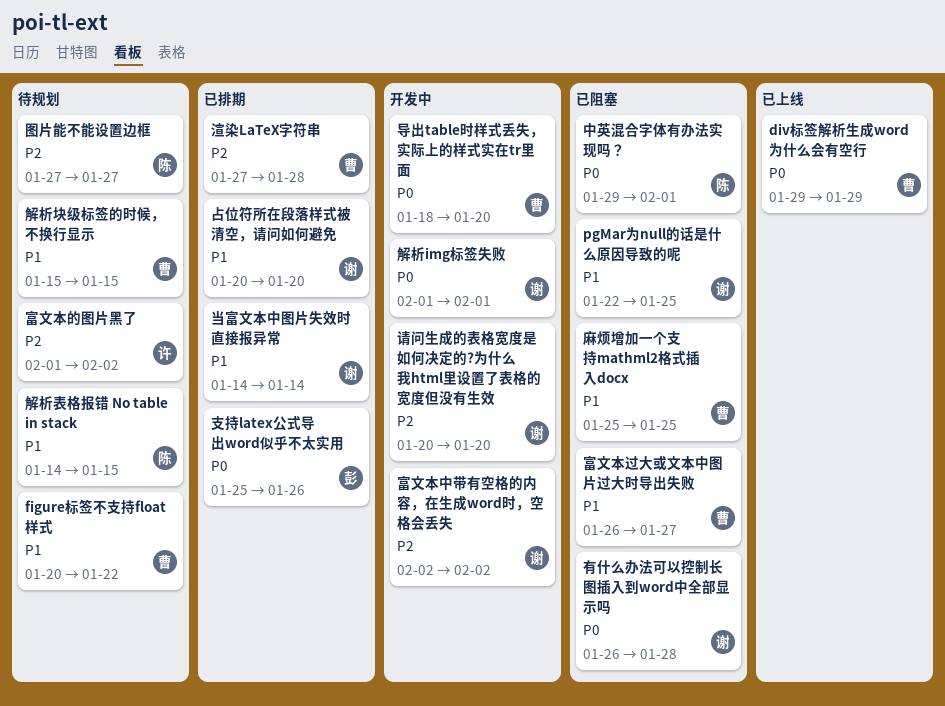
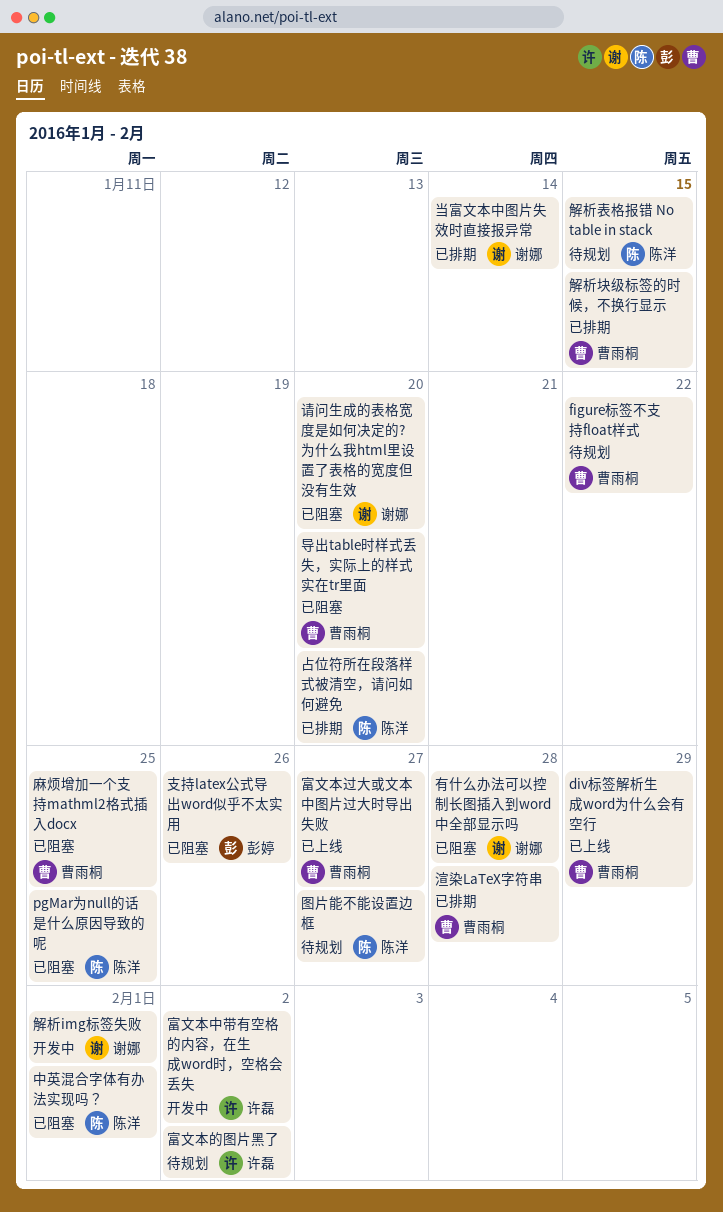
pgMar为null的话是什么原因导致的呢, owner: 谢娜 -> 陈洋
占位符所在段落样式被清空，请问如何避免, owner: 谢娜 -> 陈洋
富文本中带有空格的内容，在生成word时，空格会丢失, owner: 谢娜 -> 许磊
富文本过大或文本中图片过大时导出失败, status: 已阻塞 -> 已上线
导出table时样式丢失，实际上的样式实在tr里面, status: 开发中 -> 已阻塞
支持latex公式导出word似乎不太实用, status: 已排期 -> 已阻塞
解析块级标签的时候，不换行显示, status: 待规划 -> 已排期
请问生成的表格宽度是如何决定的?为什么我html里设置了表格的宽度但没有生效, status: 开发中 -> 已阻塞

